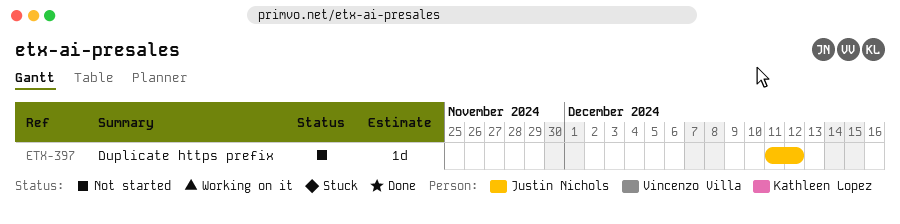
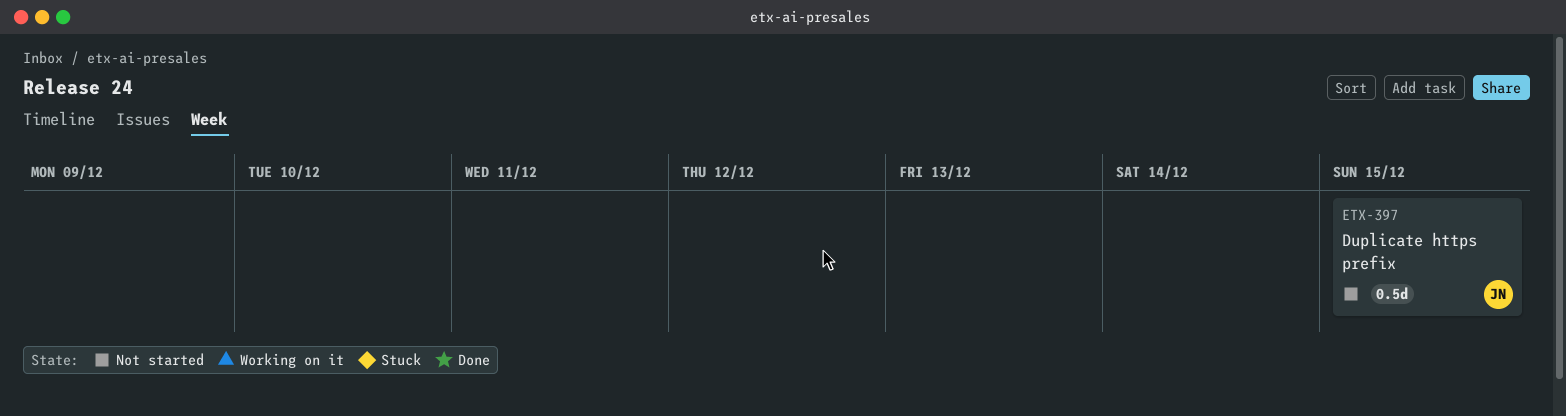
ETX-397, estimate: 1d -> 0.5d
ETX-397, due: Dec 12 -> Dec 15

